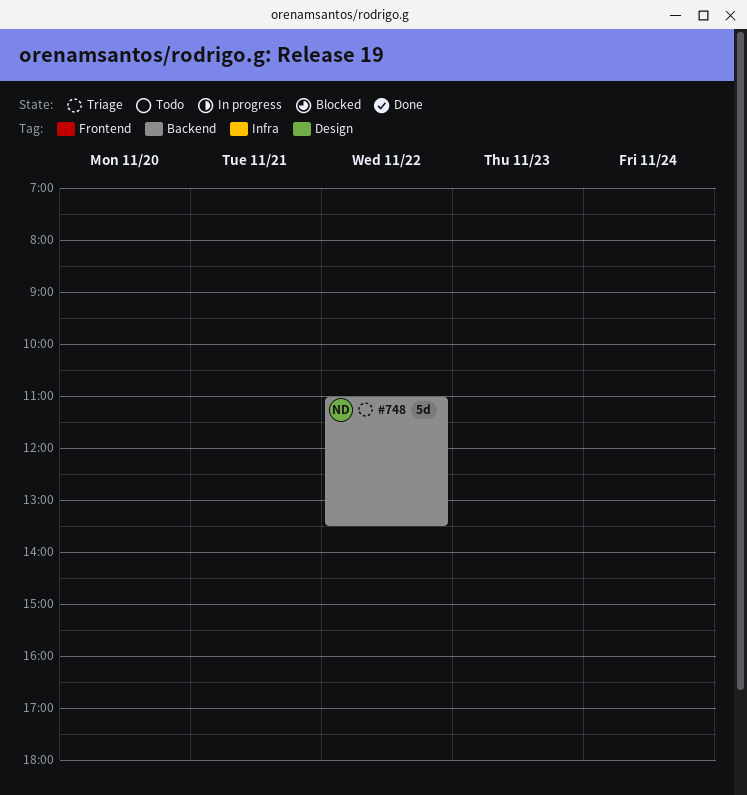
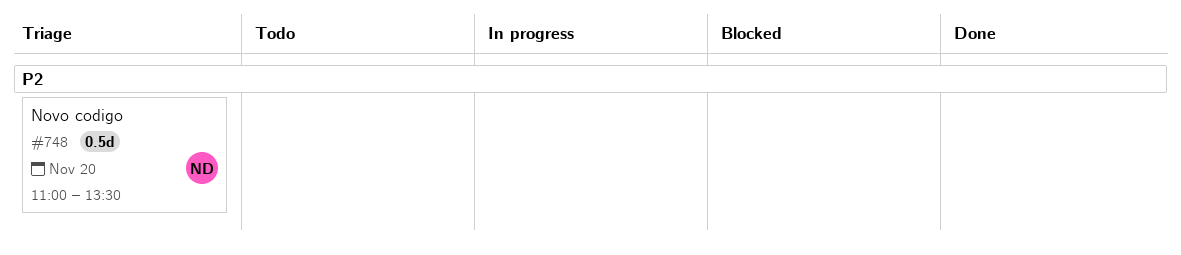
#748, estimate: 5d -> 0.5d
#748, day: Nov 22 -> Nov 20

